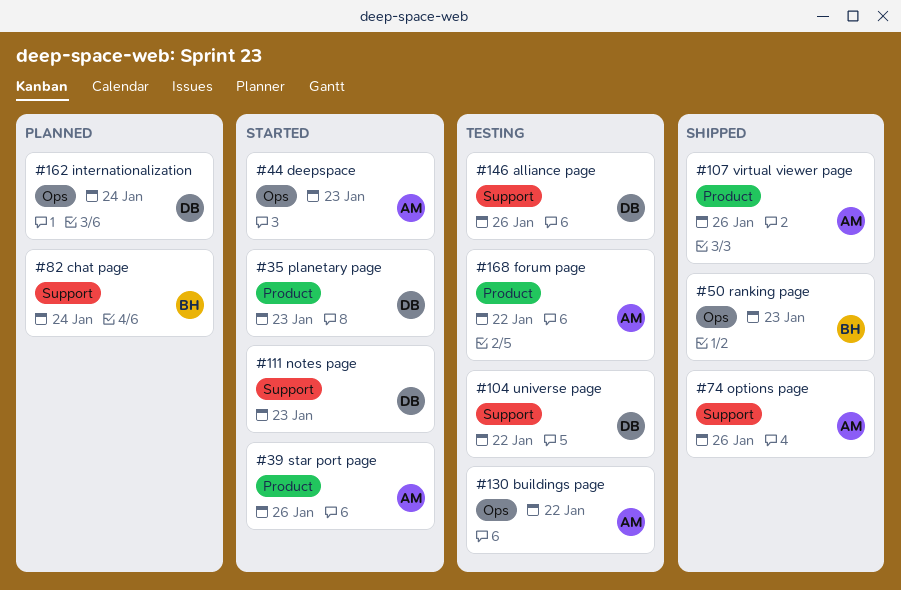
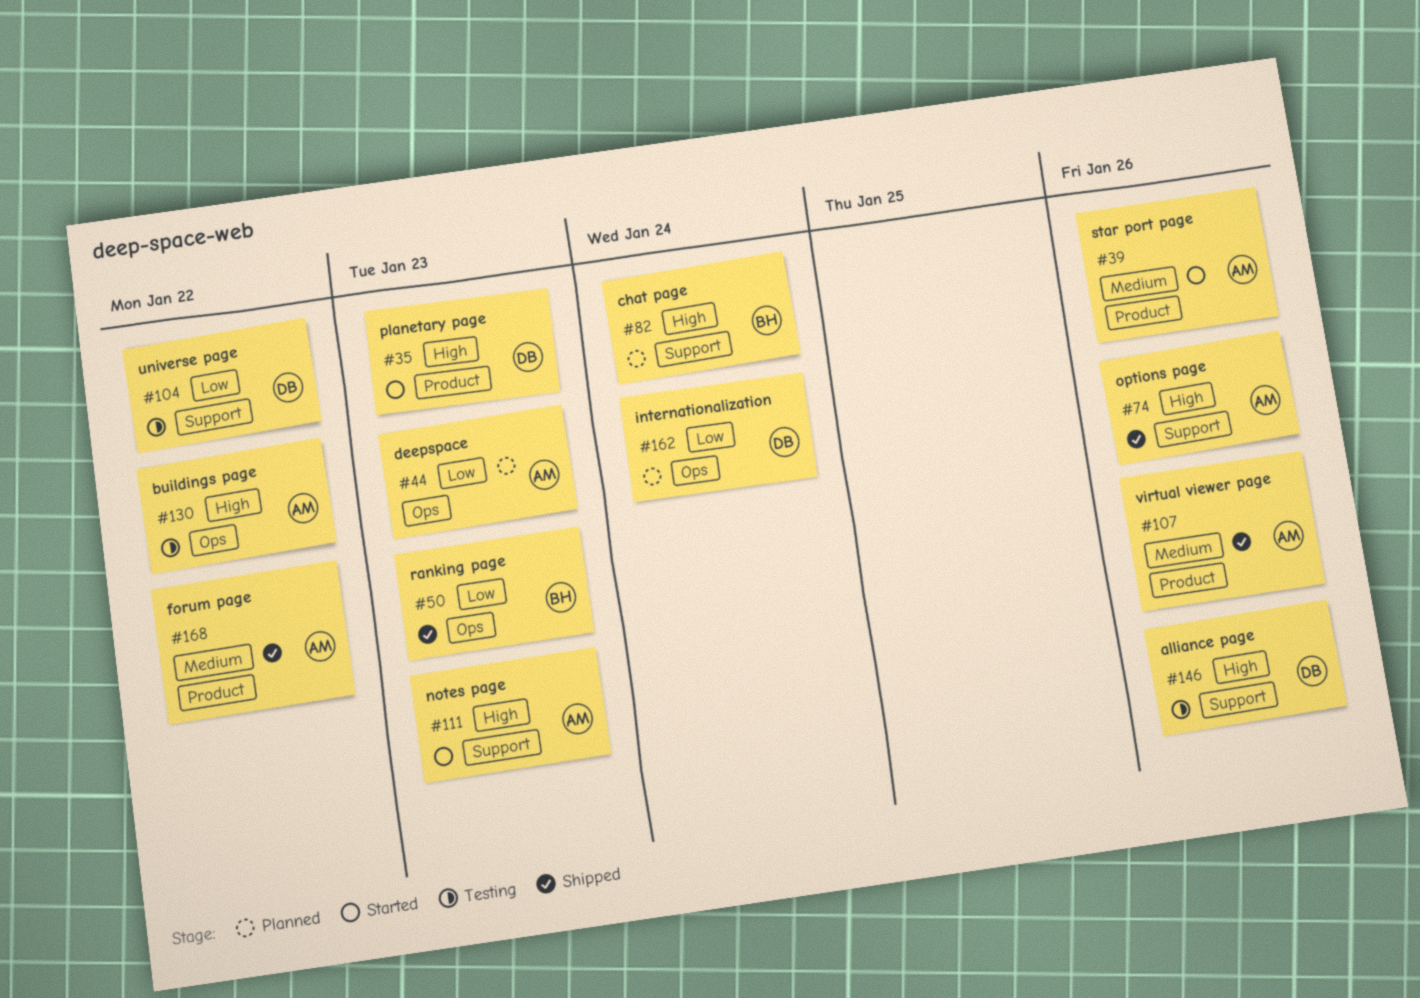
#44, status: Started -> Planned
#111, owner: DB -> AM
#168, status: Testing -> Shipped

